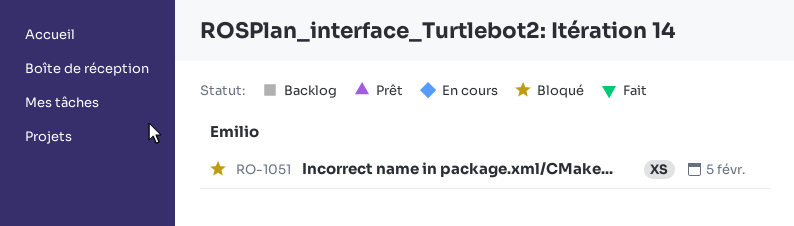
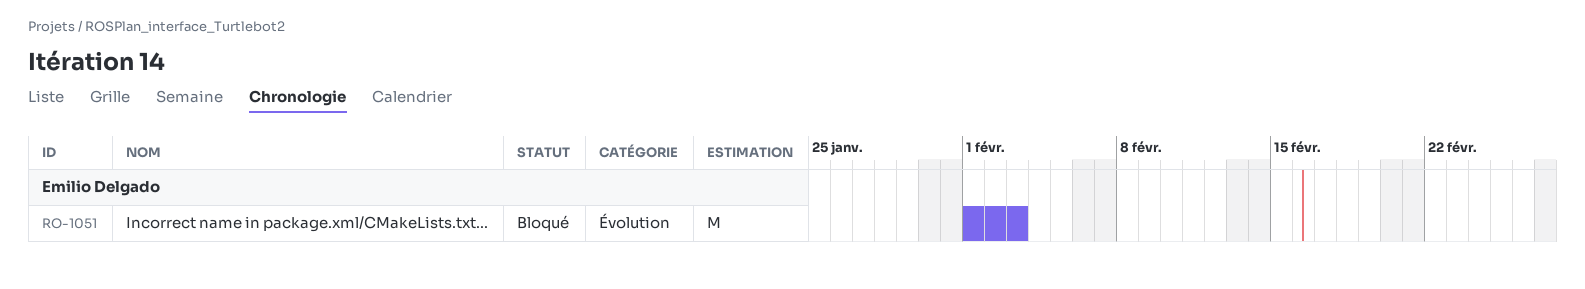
RO-1051, estimate: XS -> M
RO-1051, due: Feb 5 -> Feb 3

